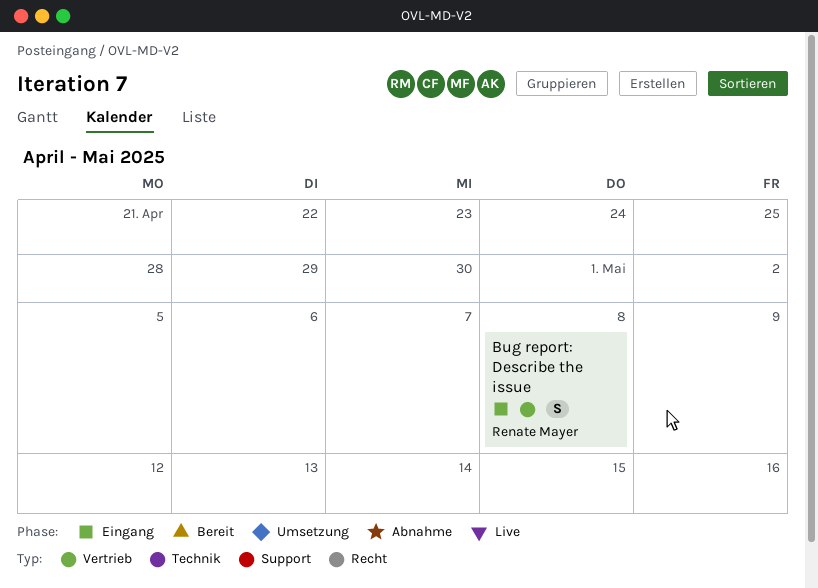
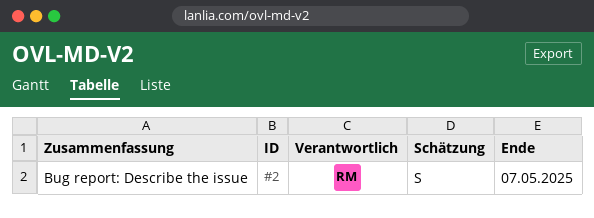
Bug report: Describe the issue, due: May 8 -> May 7

